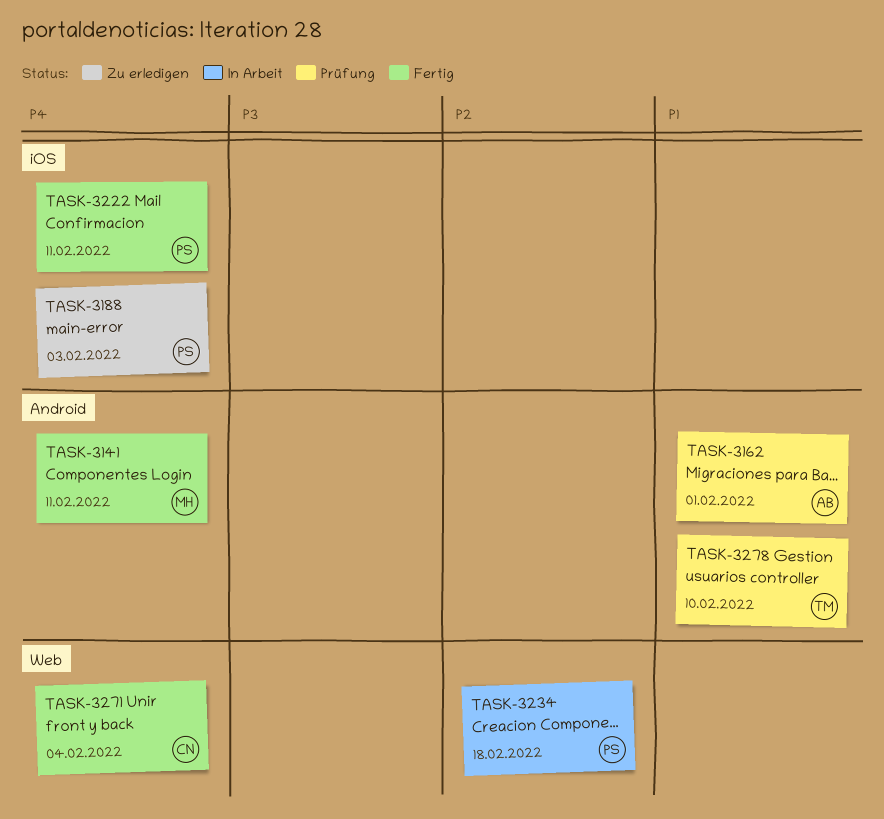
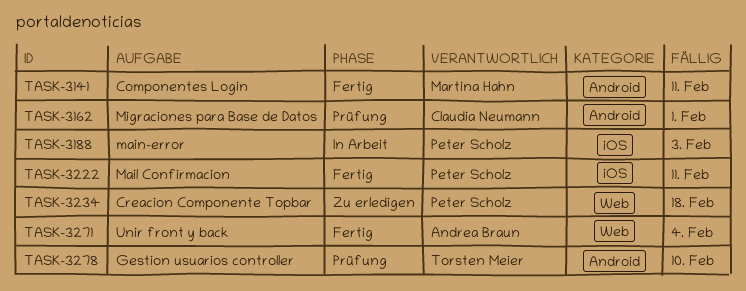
TASK-3162, owner: Andrea Braun -> Claudia Neumann
TASK-3188, status: Zu erledigen -> In Arbeit
TASK-3234, status: In Arbeit -> Zu erledigen
TASK-3271, owner: Claudia Neumann -> Andrea Braun

